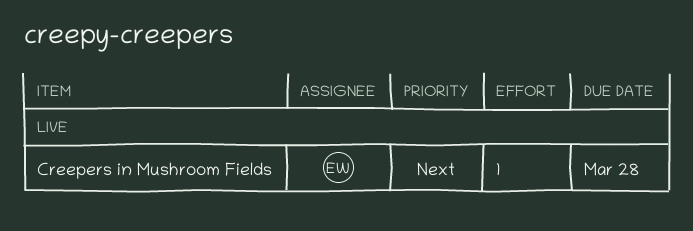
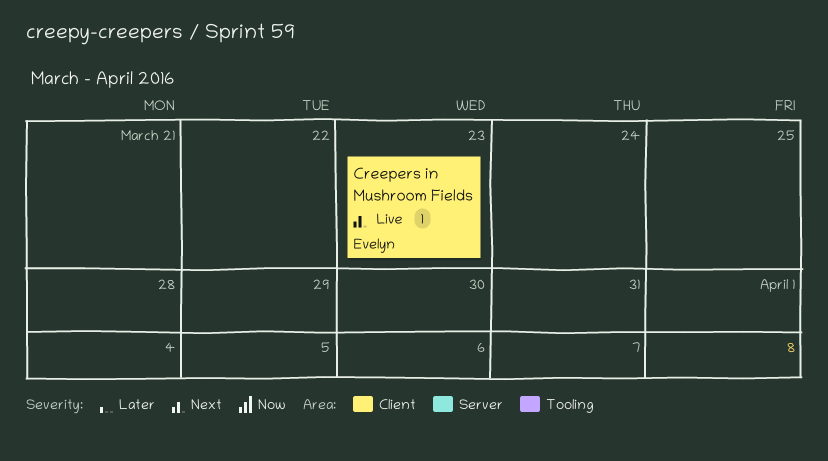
Creepers in Mushroom Fields, due: Mar 28 -> Mar 23

